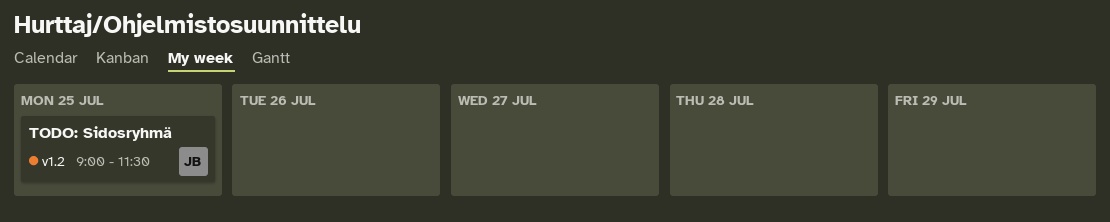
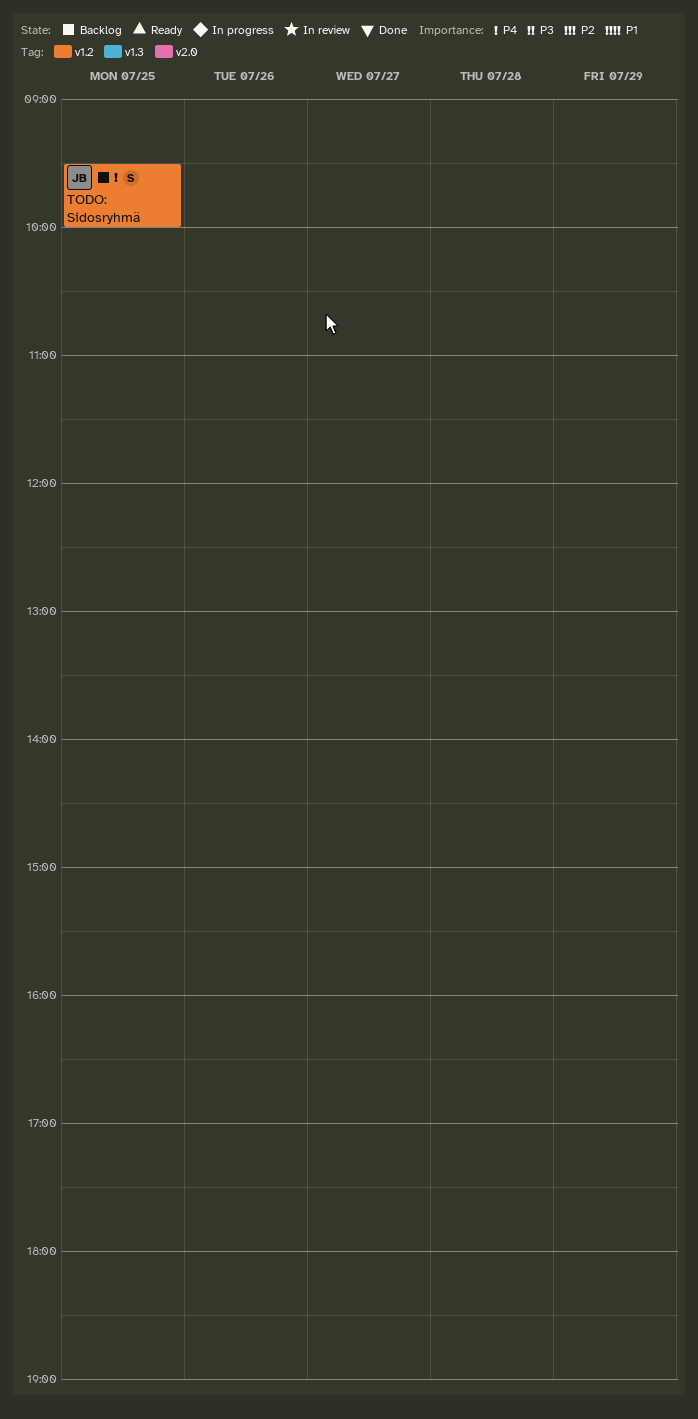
TODO: Sidosryhmä, begins: 09:00 -> 09:30
TODO: Sidosryhmä, ends: 11:30 -> 10:00

